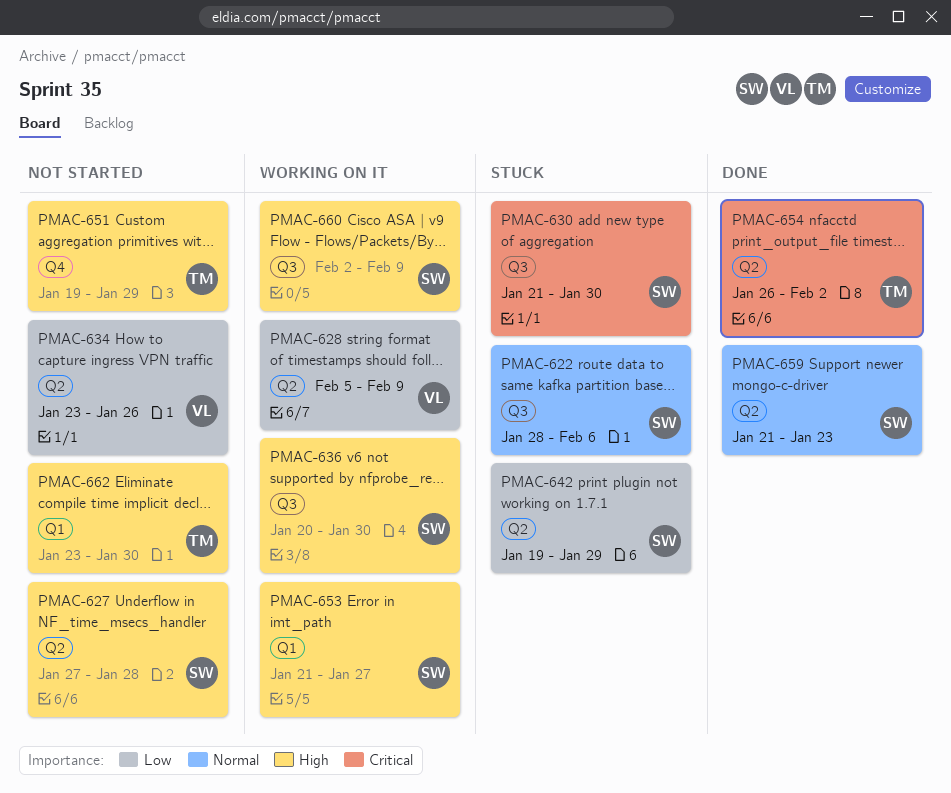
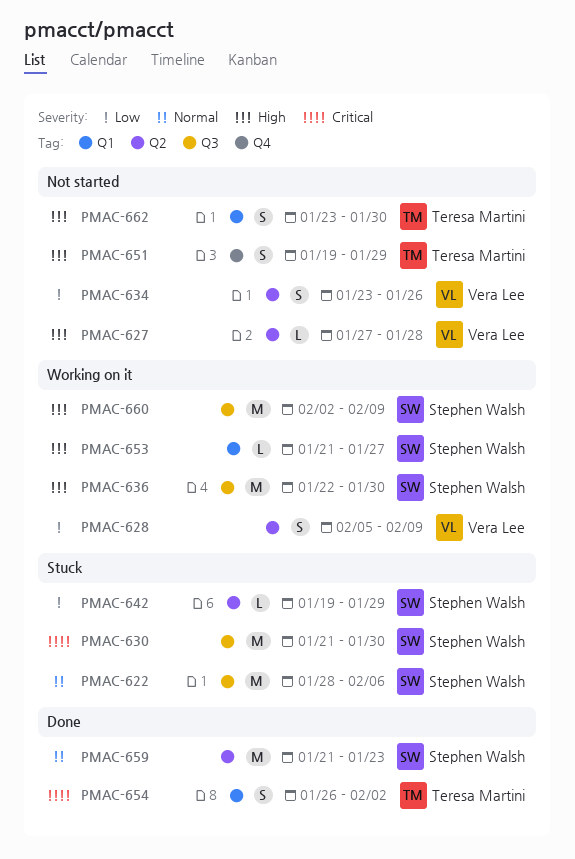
PMAC-627, owner: Stephen Walsh -> Vera Lee
PMAC-636, start: Jan 20 -> Jan 22
PMAC-654, label: Q2 -> Q1

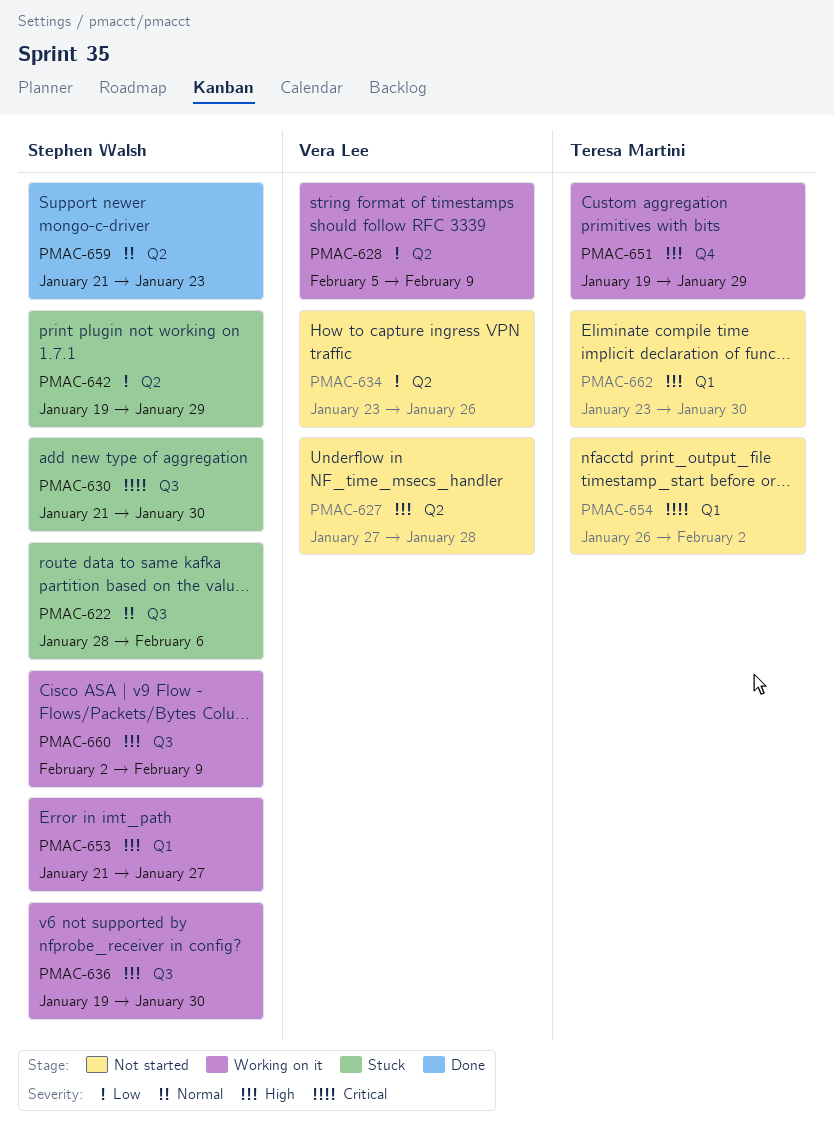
PMAC-636, start: Jan 22 -> Jan 19
PMAC-651, status: Not started -> Working on it
PMAC-654, status: Done -> Not started

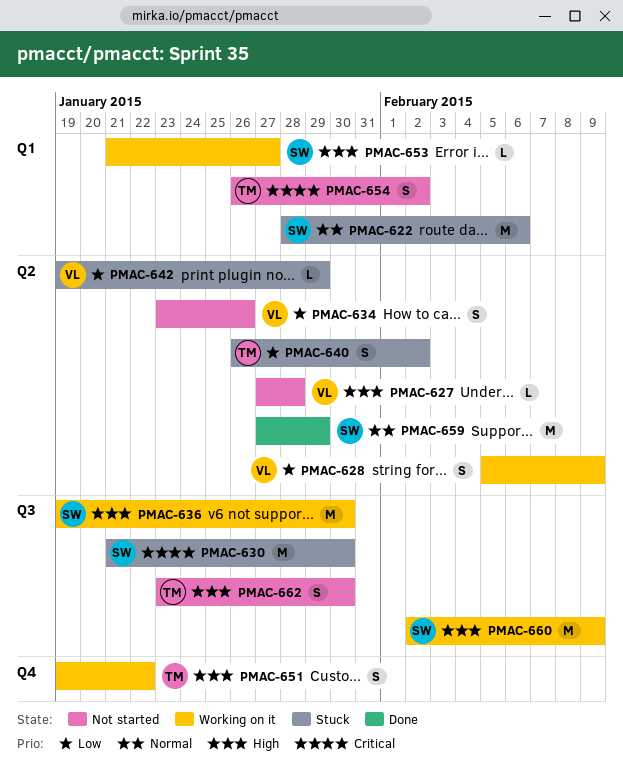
PMAC-622, label: Q3 -> Q1
PMAC-640: none -> present
PMAC-642, owner: Stephen Walsh -> Vera Lee
PMAC-651, due: Jan 29 -> Jan 22
PMAC-659, start: Jan 21 -> Jan 27
PMAC-659, due: Jan 23 -> Jan 29
PMAC-662, label: Q1 -> Q3

